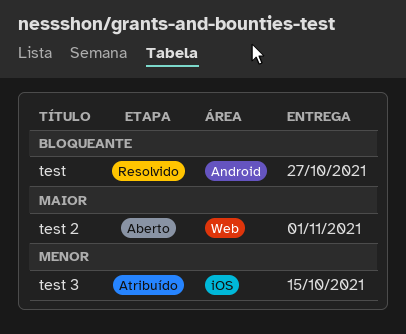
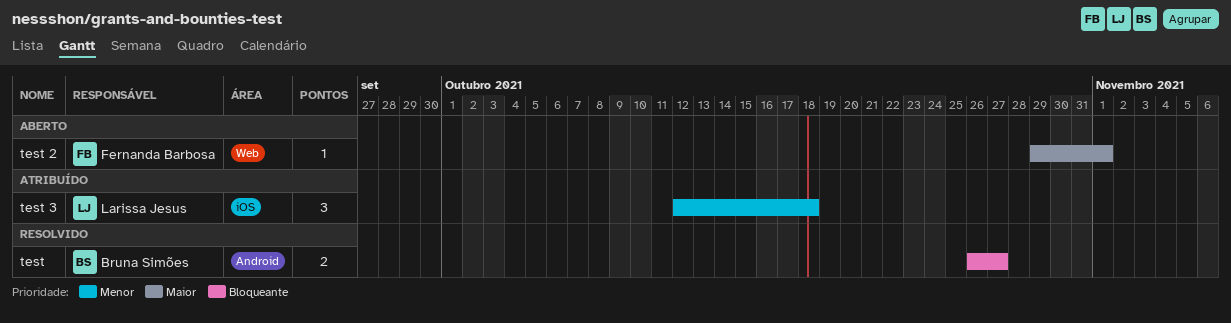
test 3, due: Oct 15 -> Oct 18

